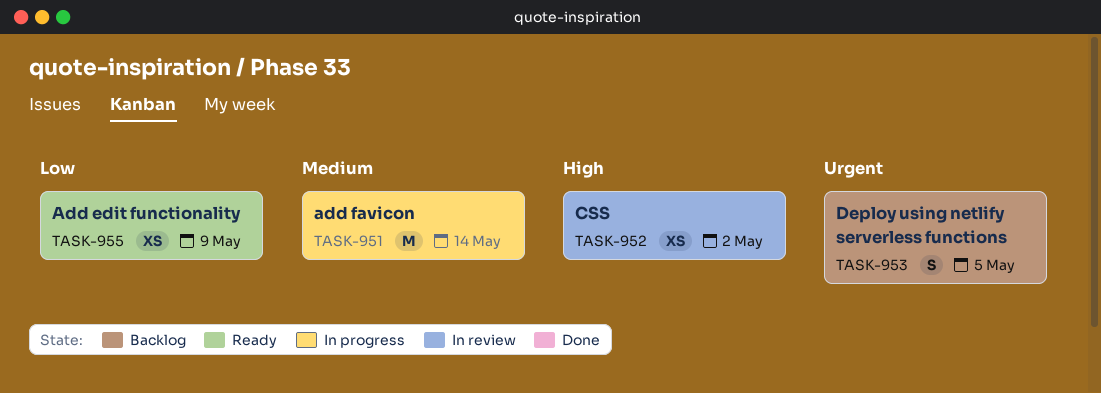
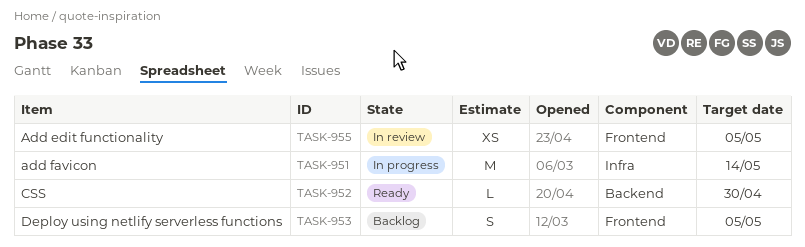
TASK-952, status: In review -> Ready
TASK-952, estimate: XS -> L
TASK-952, due: May 2 -> Apr 30
TASK-955, status: Ready -> In review
TASK-955, due: May 9 -> May 5

